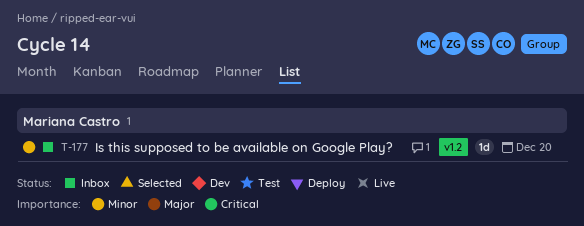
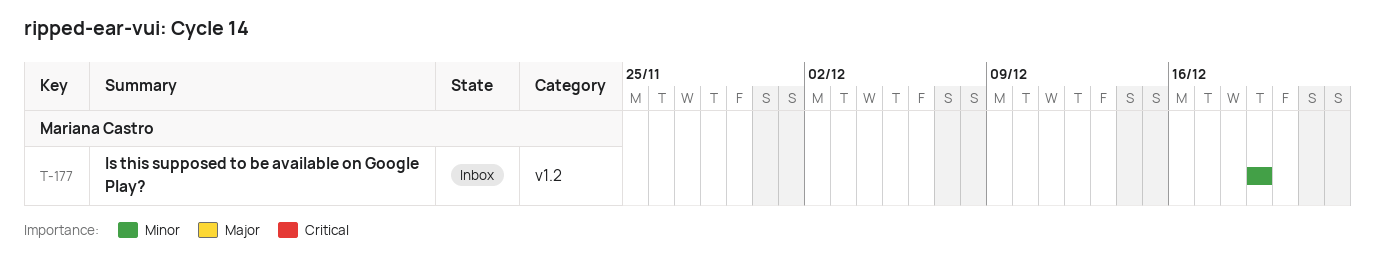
T-177, due: Dec 20 -> Dec 19

